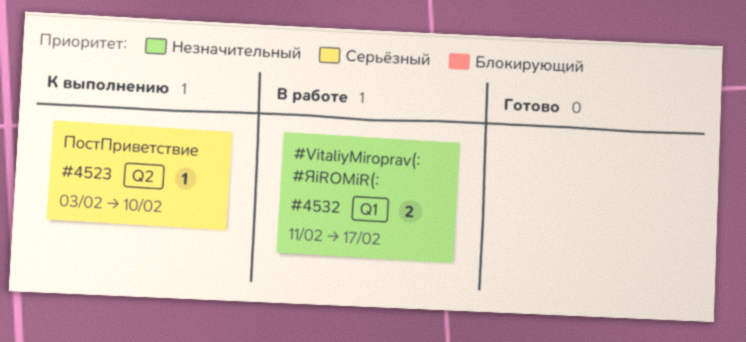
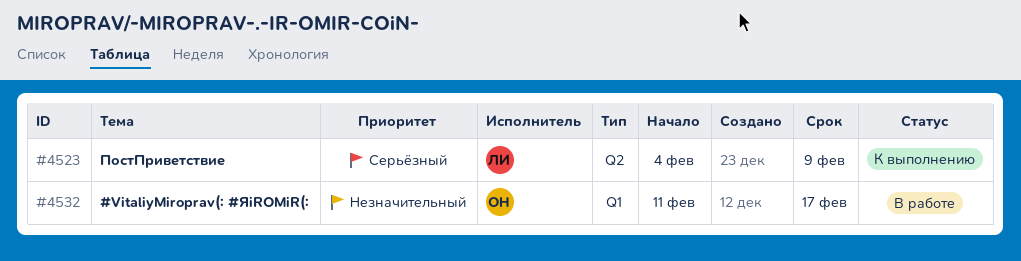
#4523, start: Feb 3 -> Feb 4
#4523, due: Feb 10 -> Feb 9

